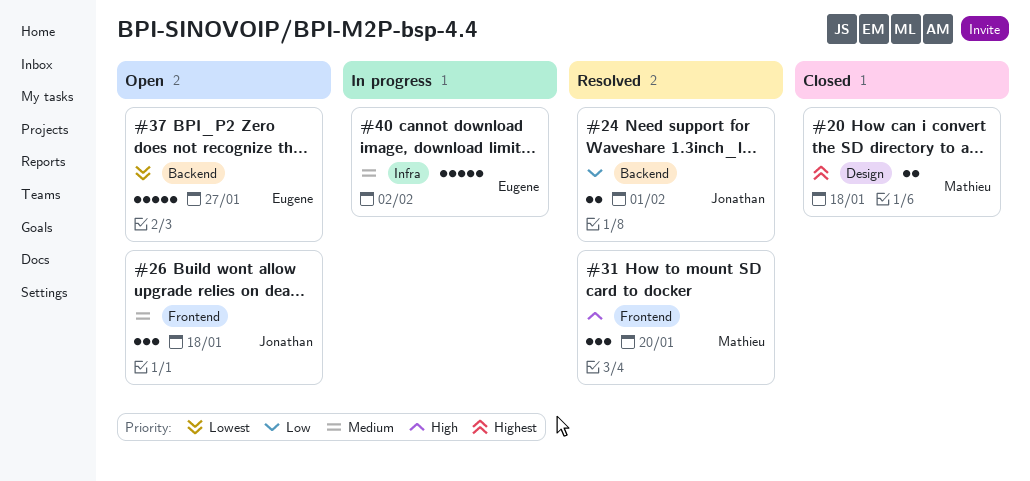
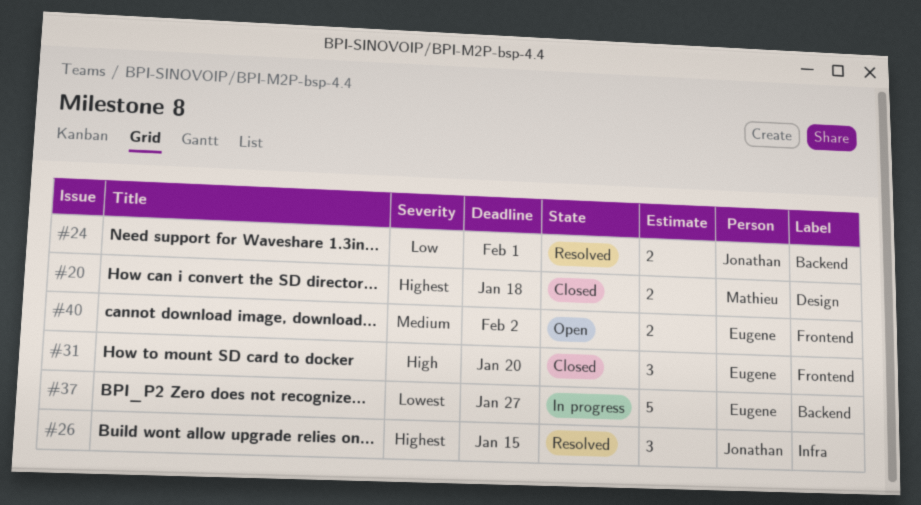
#26, status: Open -> Resolved
#26, priority: Medium -> Highest
#26, label: Frontend -> Infra
#26, due: Jan 18 -> Jan 15
#31, status: Resolved -> Closed
#31, owner: Mathieu -> Eugene
#37, status: Open -> In progress
#40, status: In progress -> Open
#40, label: Infra -> Frontend
#40, estimate: 5 -> 2

